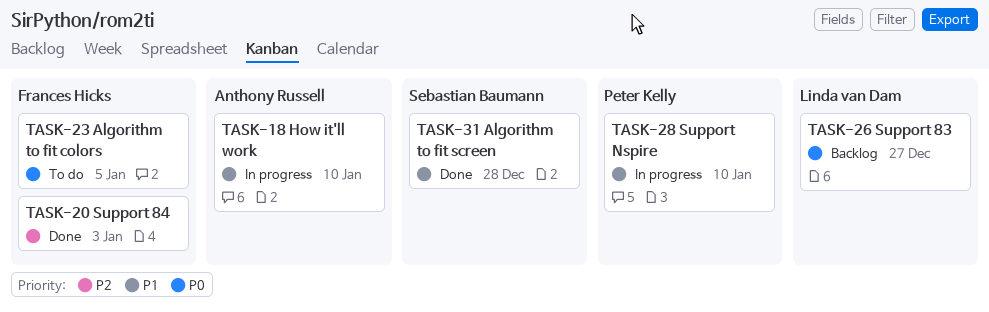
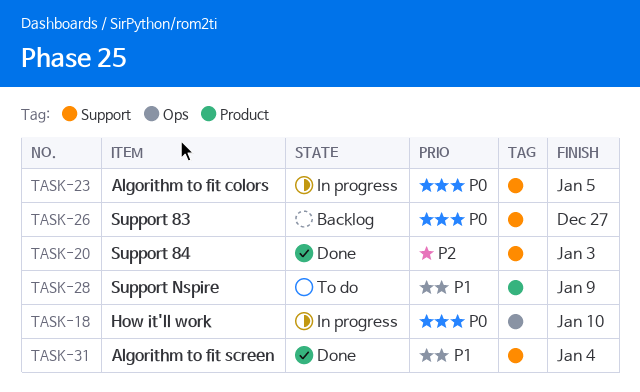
TASK-18, priority: P1 -> P0
TASK-23, status: To do -> In progress
TASK-28, status: In progress -> To do
TASK-28, due: Jan 10 -> Jan 9
TASK-31, due: Dec 28 -> Jan 4

